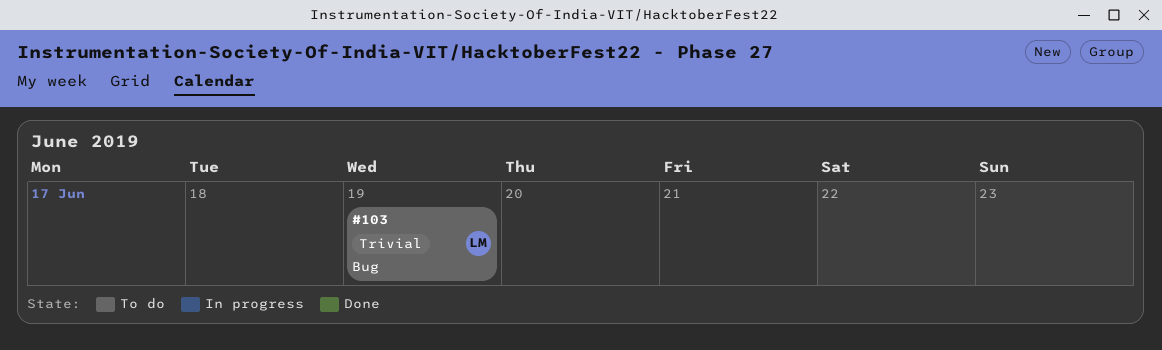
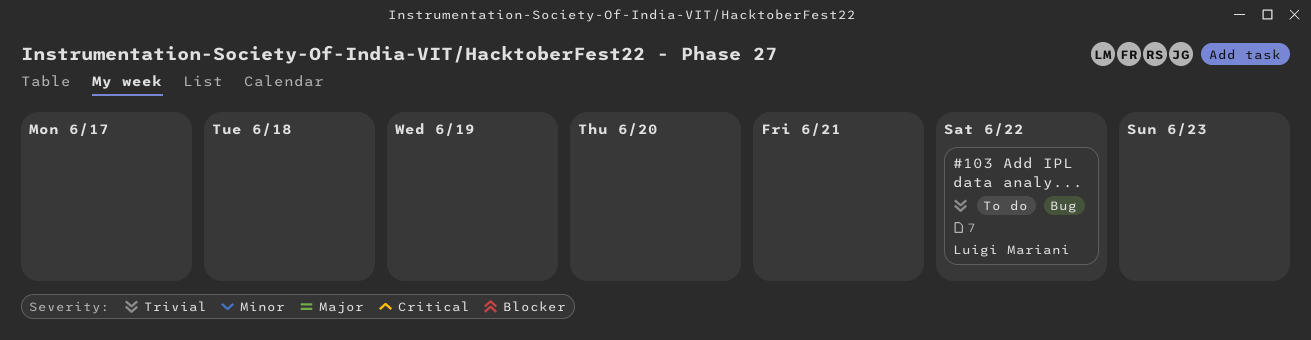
#103, due: Jun 19 -> Jun 22

